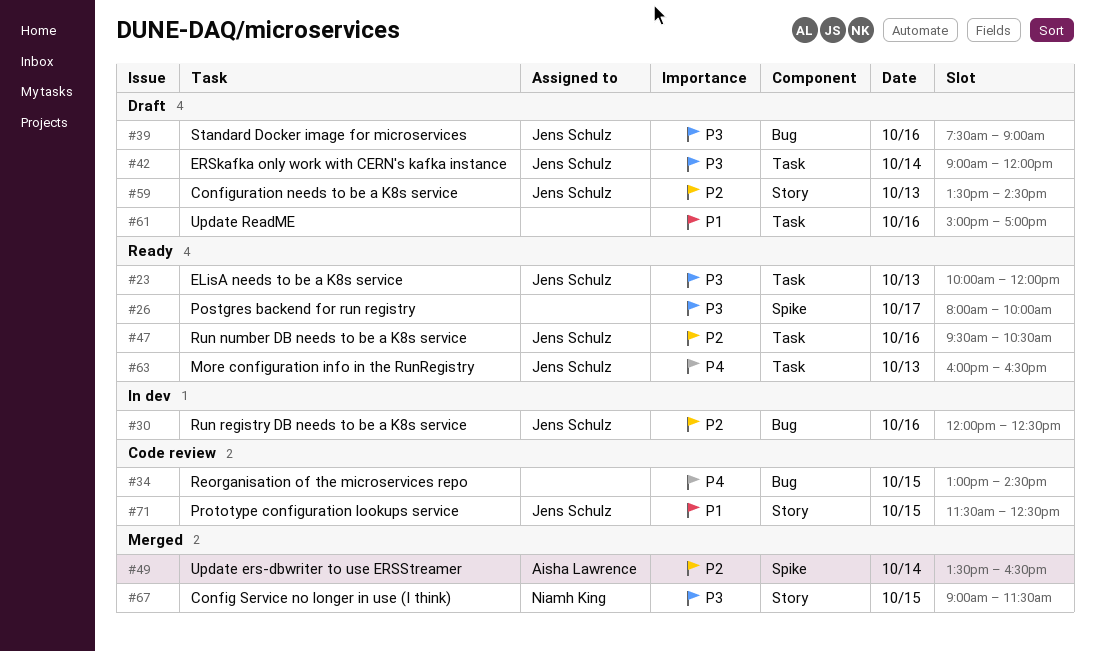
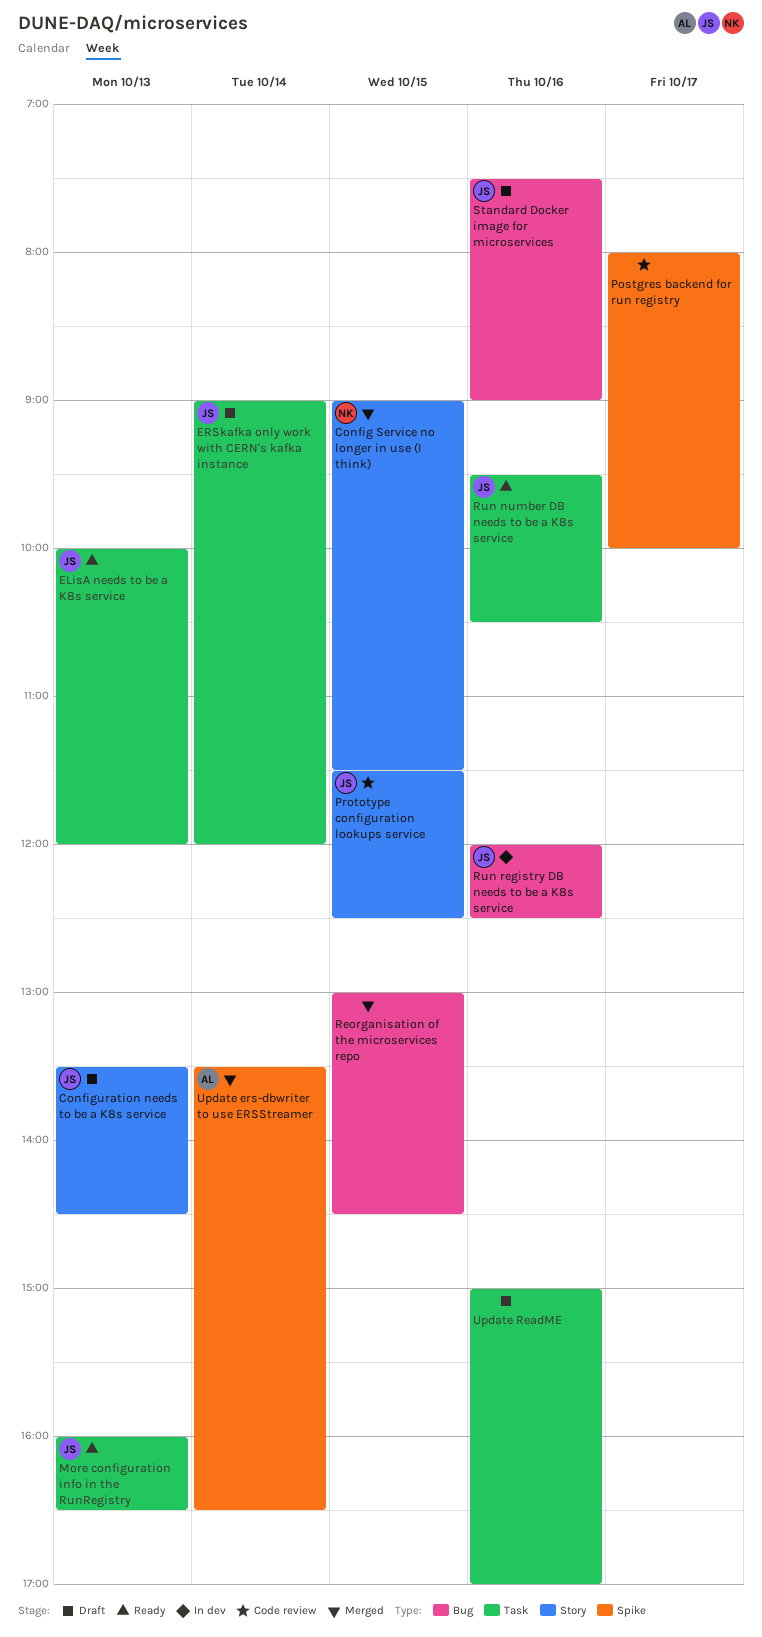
Postgres backend for run registry, status: Ready -> Code review
Reorganisation of the microservices repo, status: Code review -> Merged

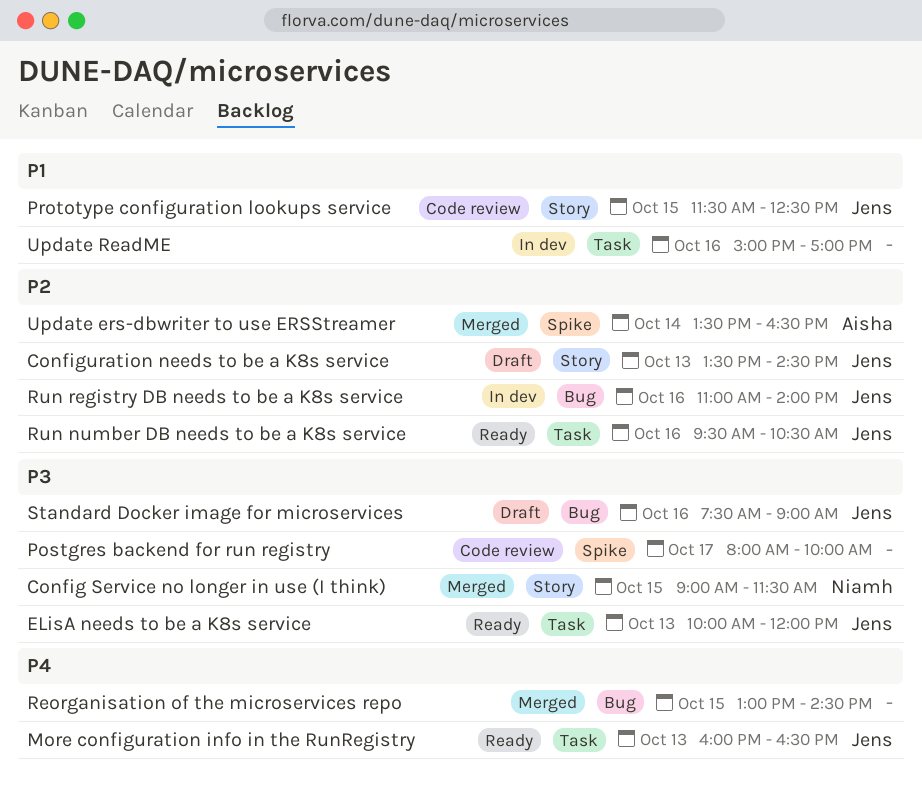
ERSkafka only work with CERN's kafka instance: present -> none
Run registry DB needs to be a K8s service, begins: 12:00 -> 11:00
Run registry DB needs to be a K8s service, ends: 12:30 -> 14:00
Update ReadME, status: Draft -> In dev

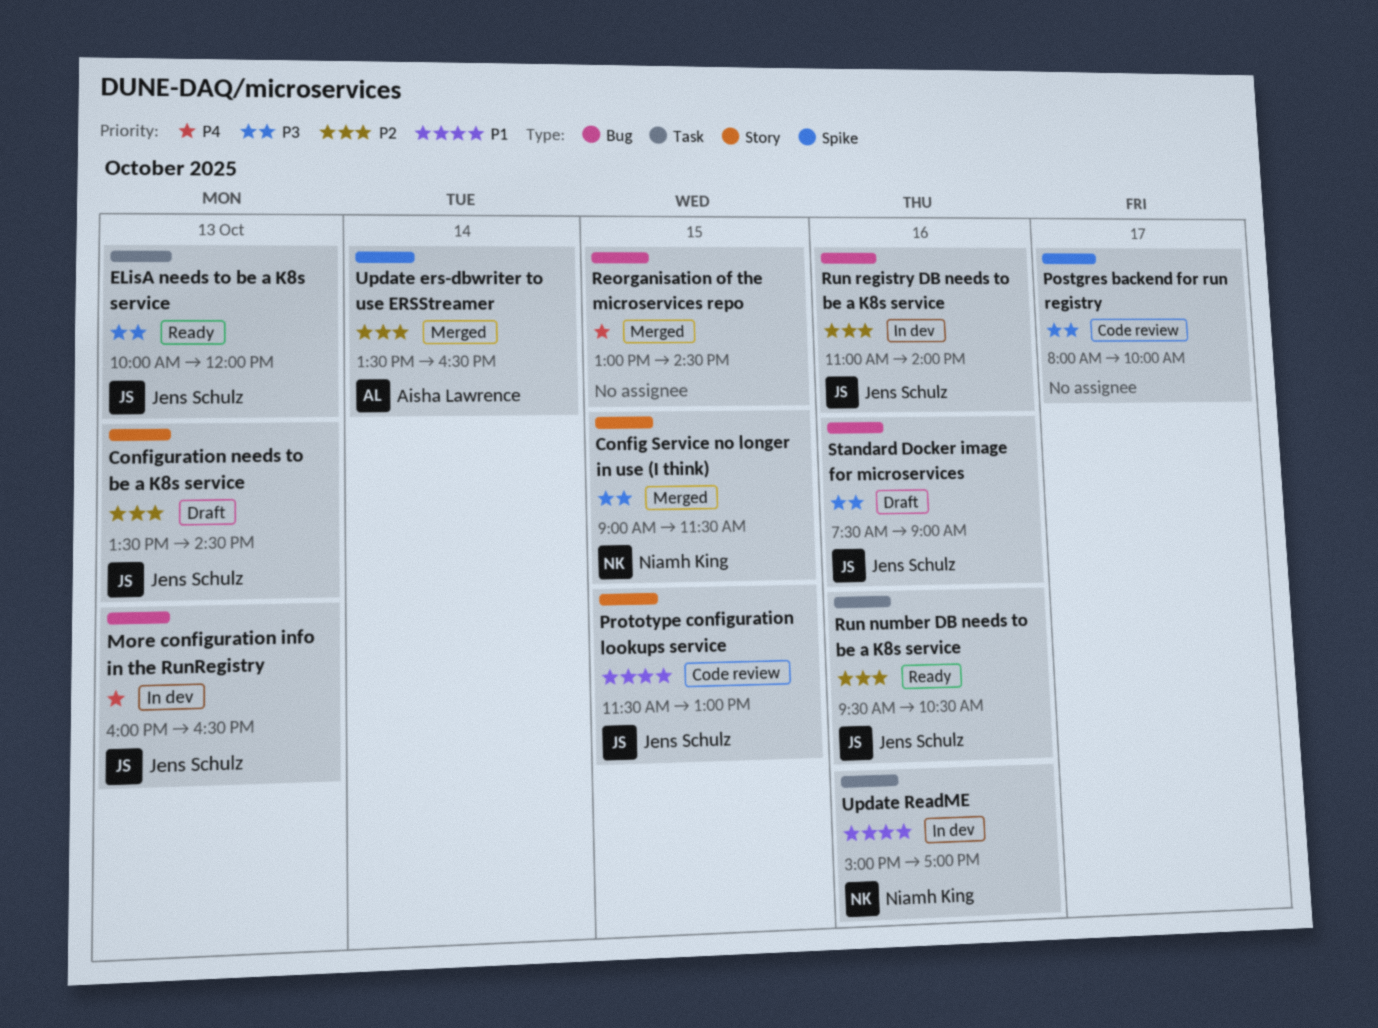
More configuration info in the RunRegistry, status: Ready -> In dev
More configuration info in the RunRegistry, label: Task -> Bug
Prototype configuration lookups service, ends: 12:30 -> 13:00
Update ReadME, owner: none -> Niamh King

